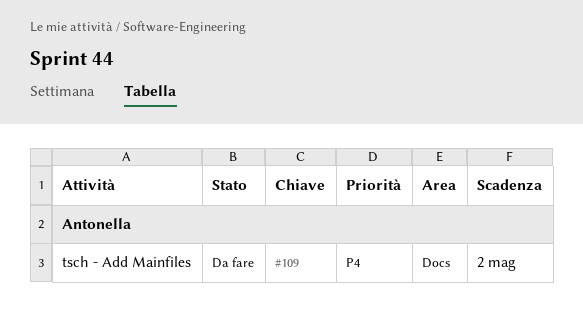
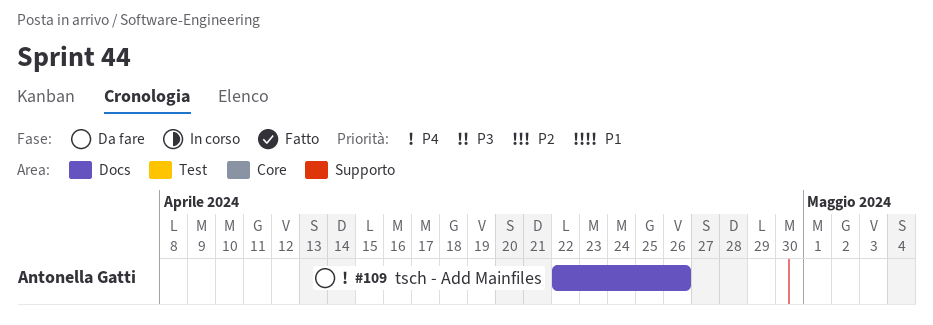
#109, due: May 2 -> Apr 26

